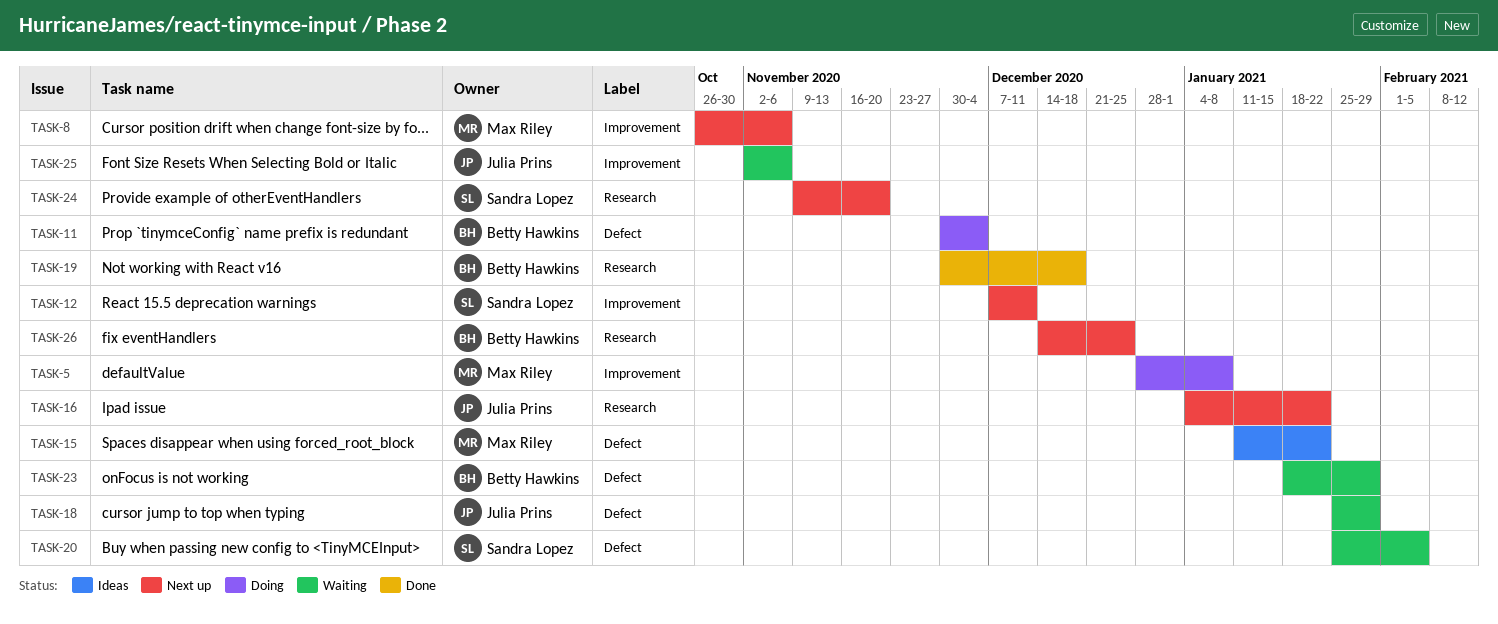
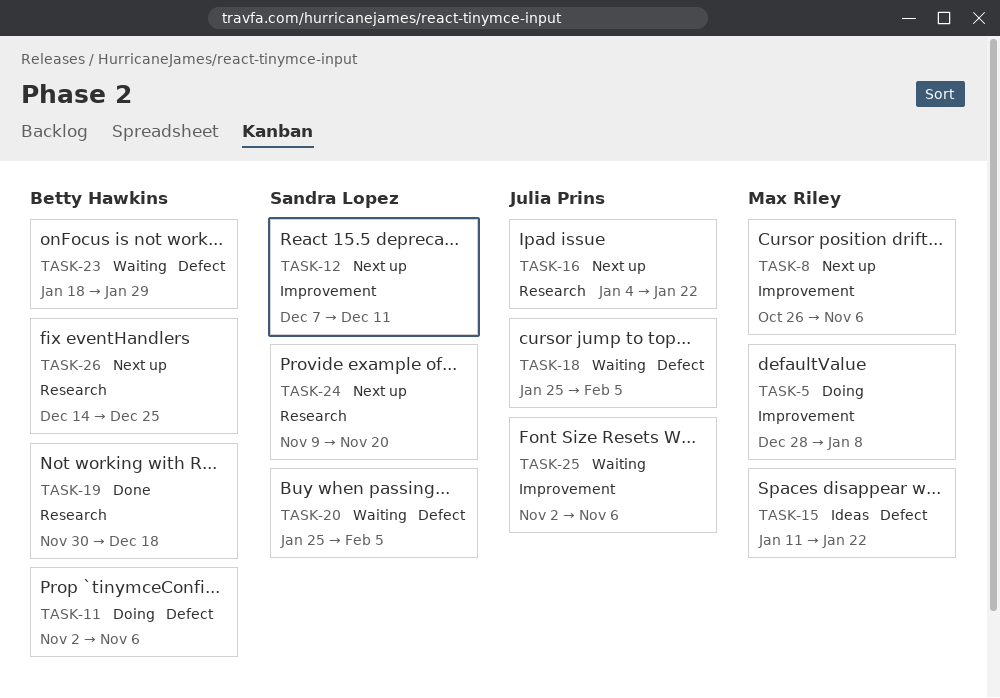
TASK-11, start: Nov 30 -> Nov 2
TASK-11, due: Dec 4 -> Nov 6
TASK-18, due: Jan 29 -> Feb 5

